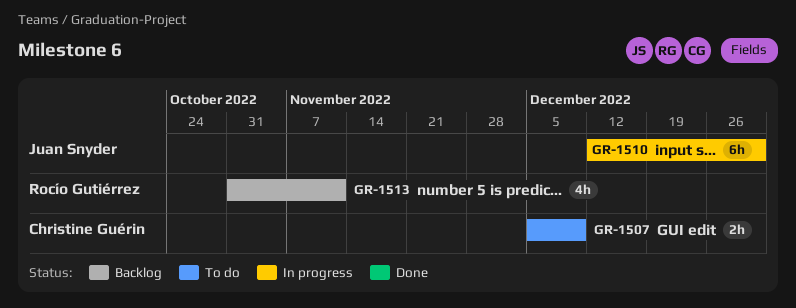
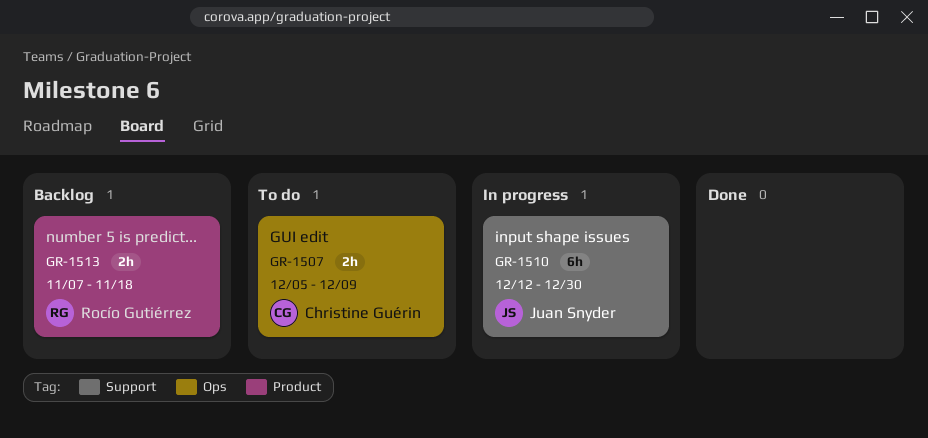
GR-1513, estimate: 4h -> 2h
GR-1513, start: Oct 31 -> Nov 7
GR-1513, due: Nov 11 -> Nov 18

